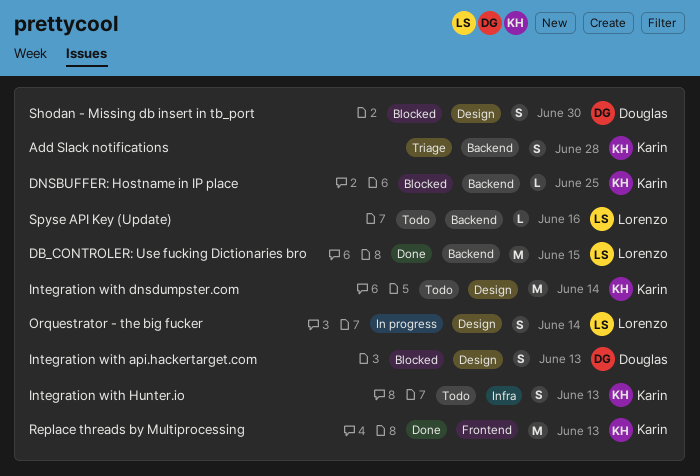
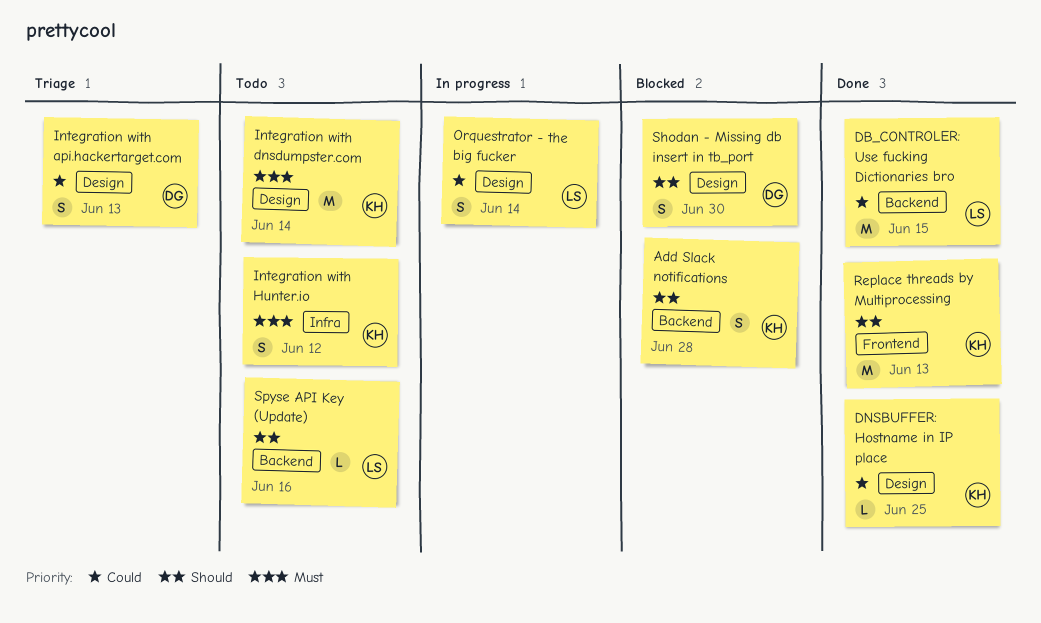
Add Slack notifications, status: Triage -> Blocked
DNSBUFFER: Hostname in IP place, status: Blocked -> Done
DNSBUFFER: Hostname in IP place, label: Backend -> Design
Integration with api.hackertarget.com, status: Blocked -> Triage
Integration with Hunter.io, due: Jun 13 -> Jun 12

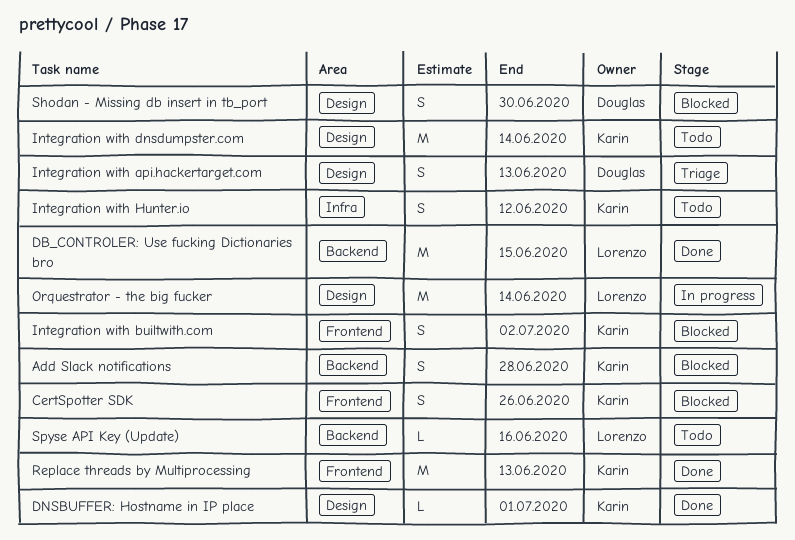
CertSpotter SDK: none -> present
DNSBUFFER: Hostname in IP place, due: Jun 25 -> Jul 1
Integration with builtwith.com: none -> present
Orquestrator - the big fucker, estimate: S -> M

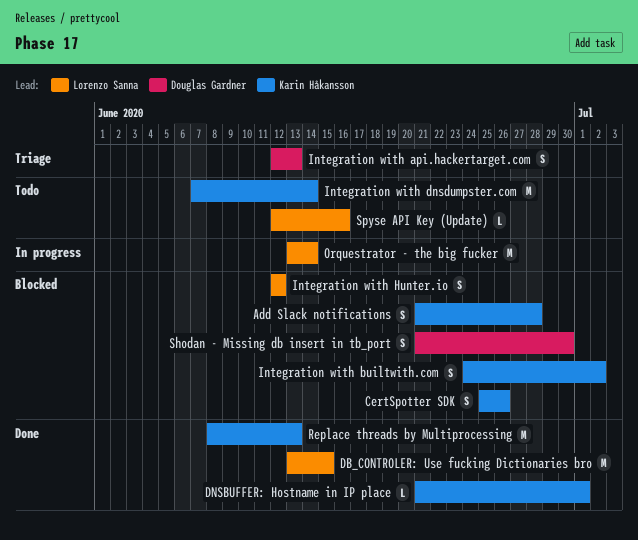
Integration with Hunter.io, status: Todo -> Blocked
Integration with Hunter.io, owner: Karin Håkansson -> Lorenzo Sanna

